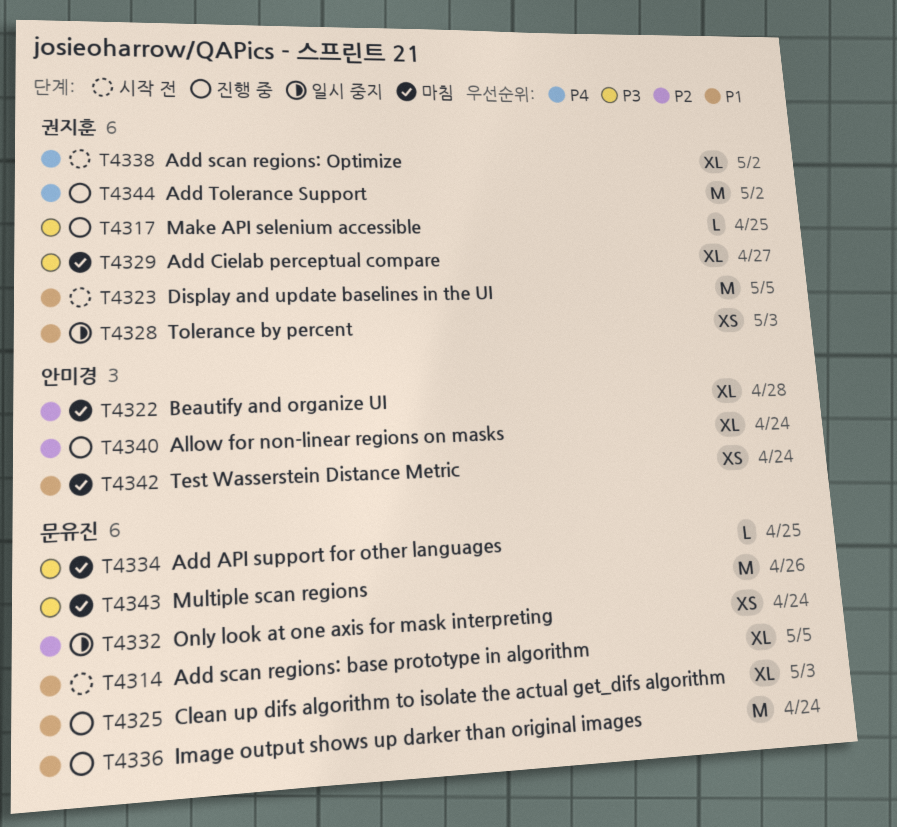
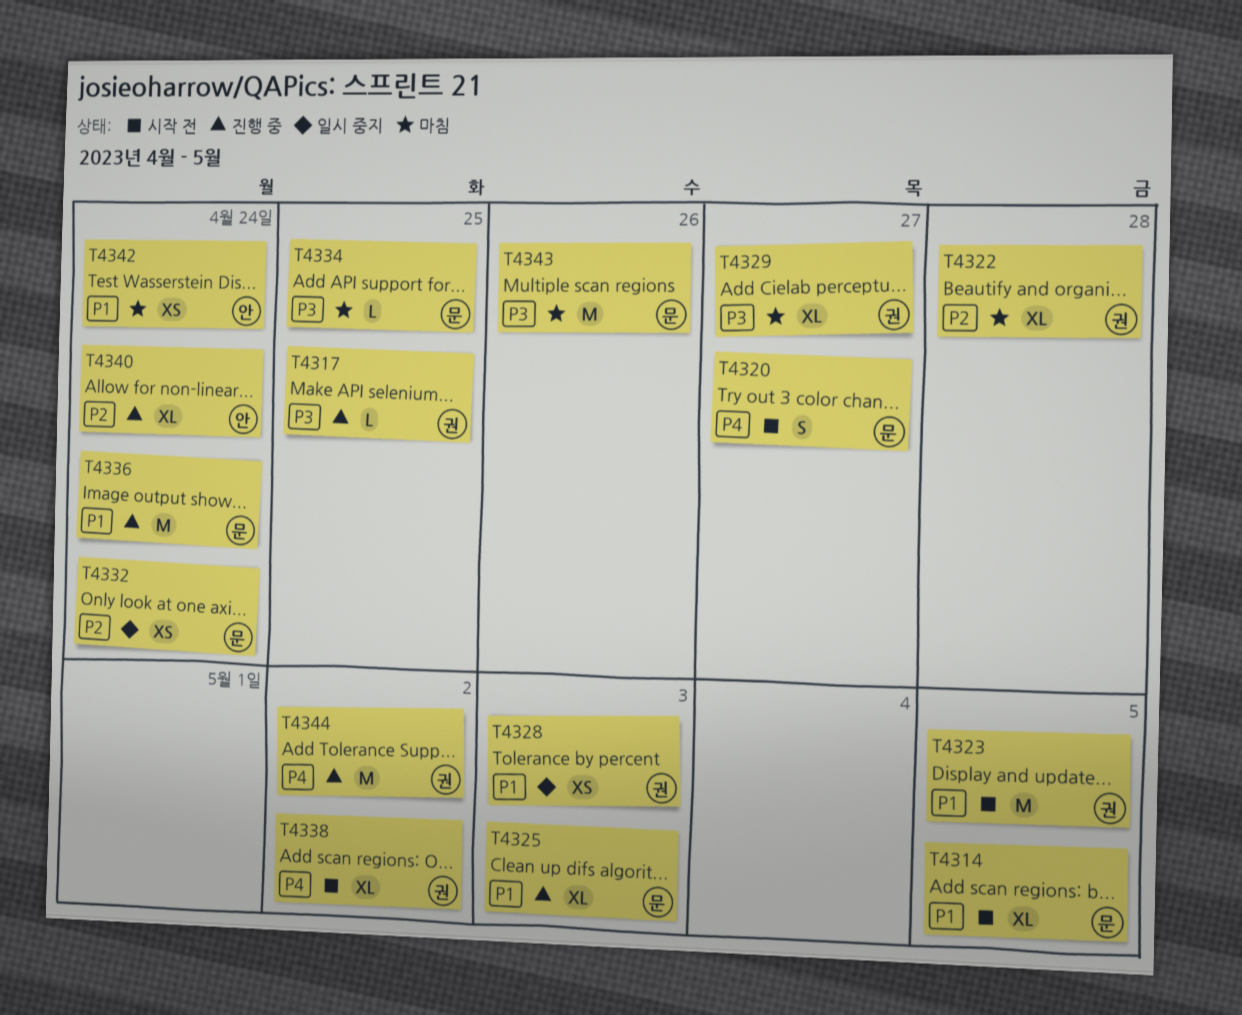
T4320: none -> present
T4322, owner: 안미경 -> 권지훈

